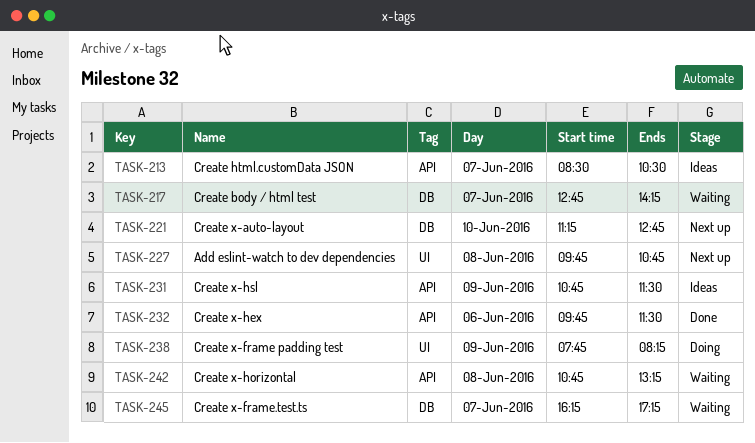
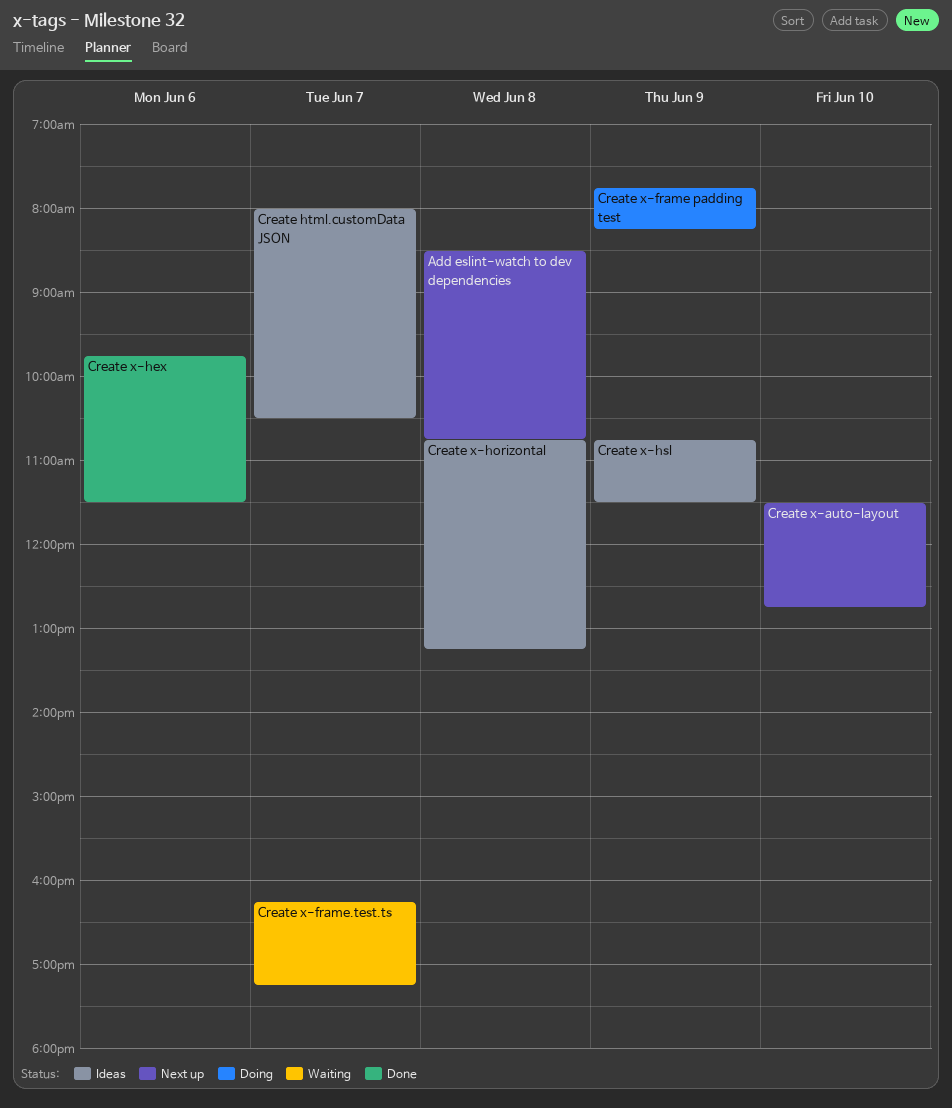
Add eslint-watch to dev dependencies, begins: 09:45 -> 08:30
Create body / html test: present -> none
Create html.customData JSON, begins: 08:30 -> 08:00
Create x-auto-layout, begins: 11:15 -> 11:30
Create x-horizontal, status: Waiting -> Ideas

